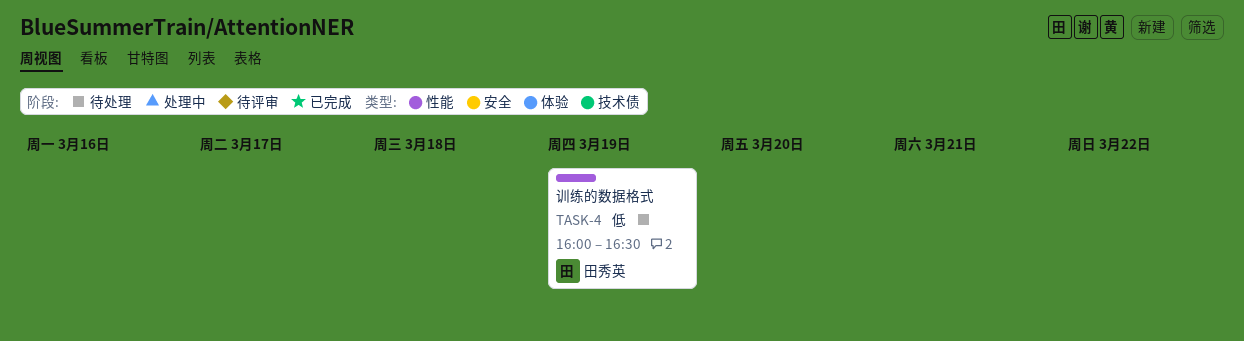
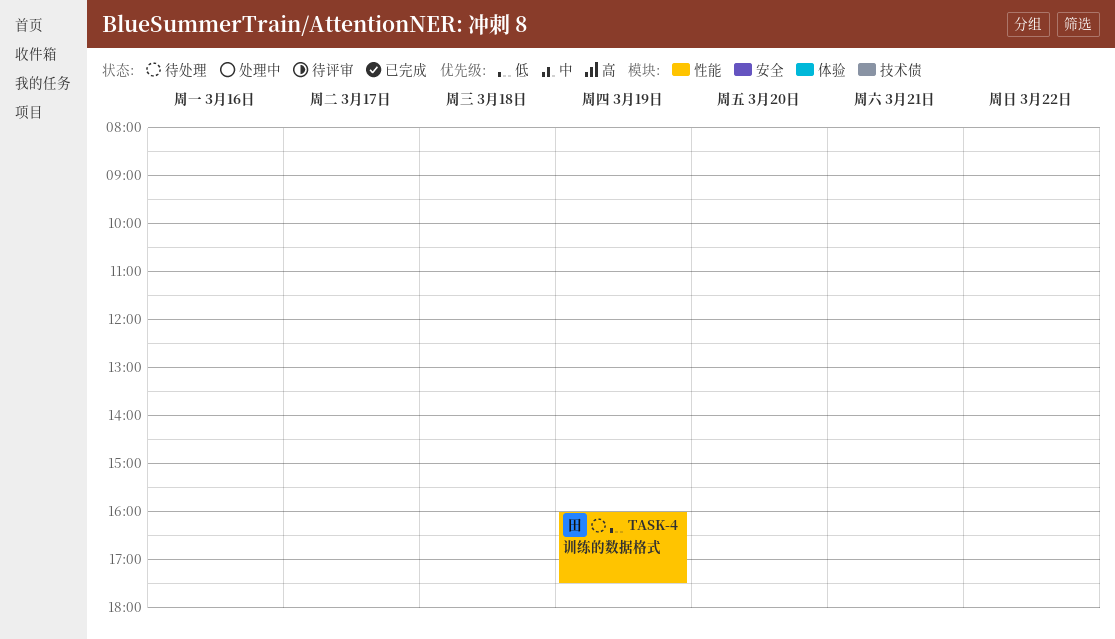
TASK-4, ends: 16:30 -> 17:30

